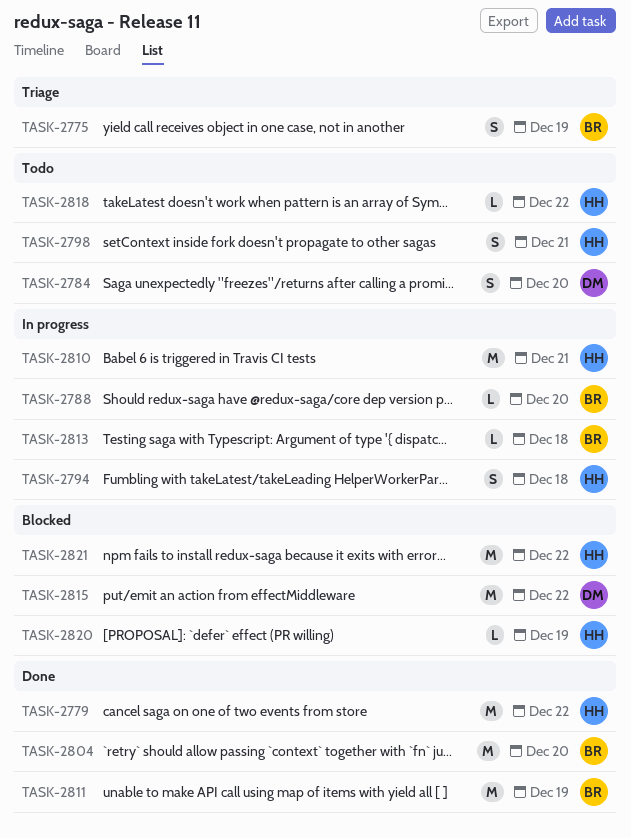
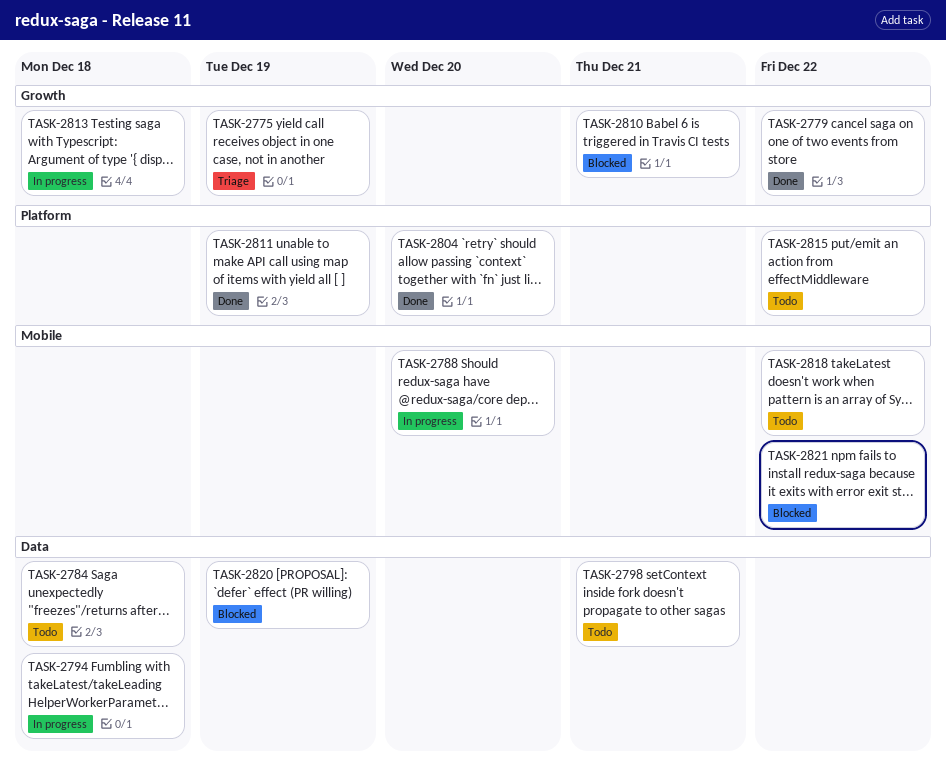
TASK-2784, due: Dec 20 -> Dec 18
TASK-2810, status: In progress -> Blocked
TASK-2815, status: Blocked -> Todo

